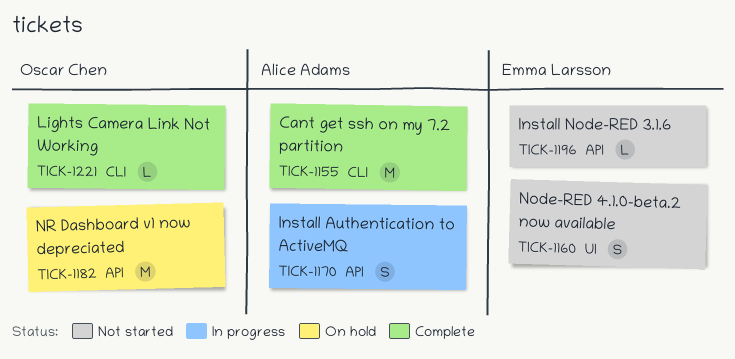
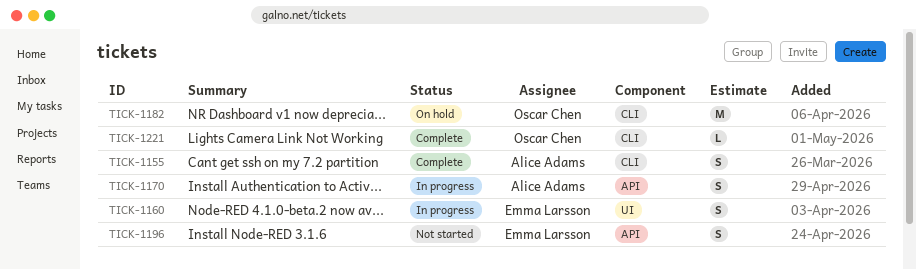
TICK-1155, estimate: M -> S
TICK-1160, status: Not started -> In progress
TICK-1182, label: API -> CLI
TICK-1196, estimate: L -> S

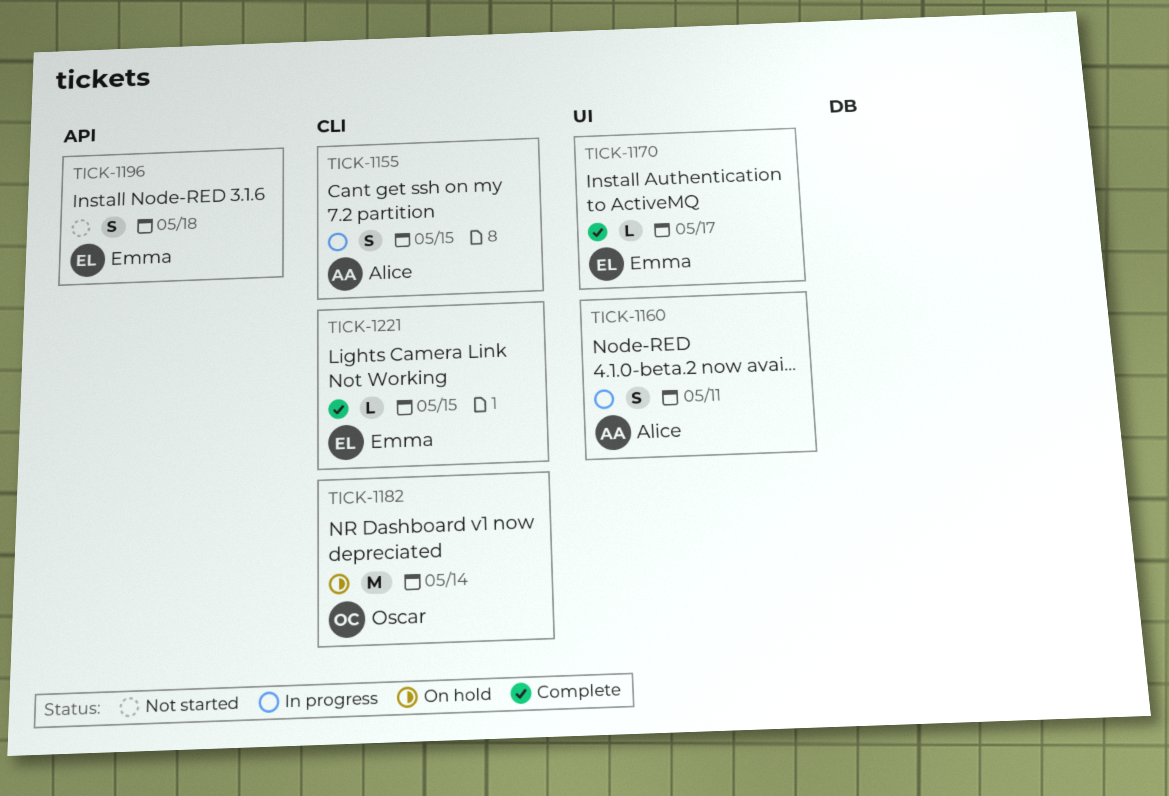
TICK-1155, status: Complete -> In progress
TICK-1160, owner: Emma Larsson -> Alice Adams
TICK-1170, status: In progress -> Complete
TICK-1170, owner: Alice Adams -> Emma Larsson
TICK-1170, label: API -> UI
TICK-1170, estimate: S -> L
TICK-1221, owner: Oscar Chen -> Emma Larsson

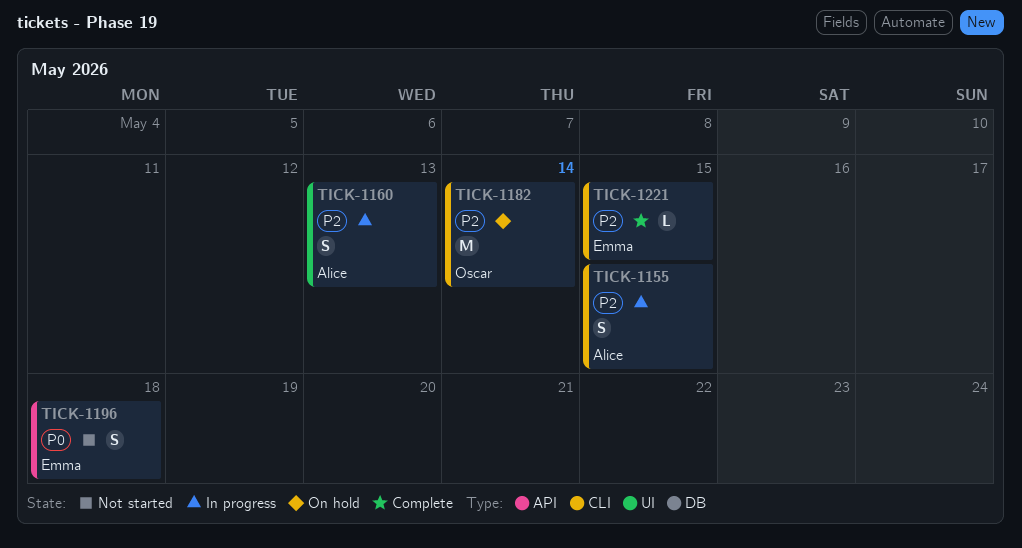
TICK-1160, due: May 11 -> May 13
TICK-1170: present -> none

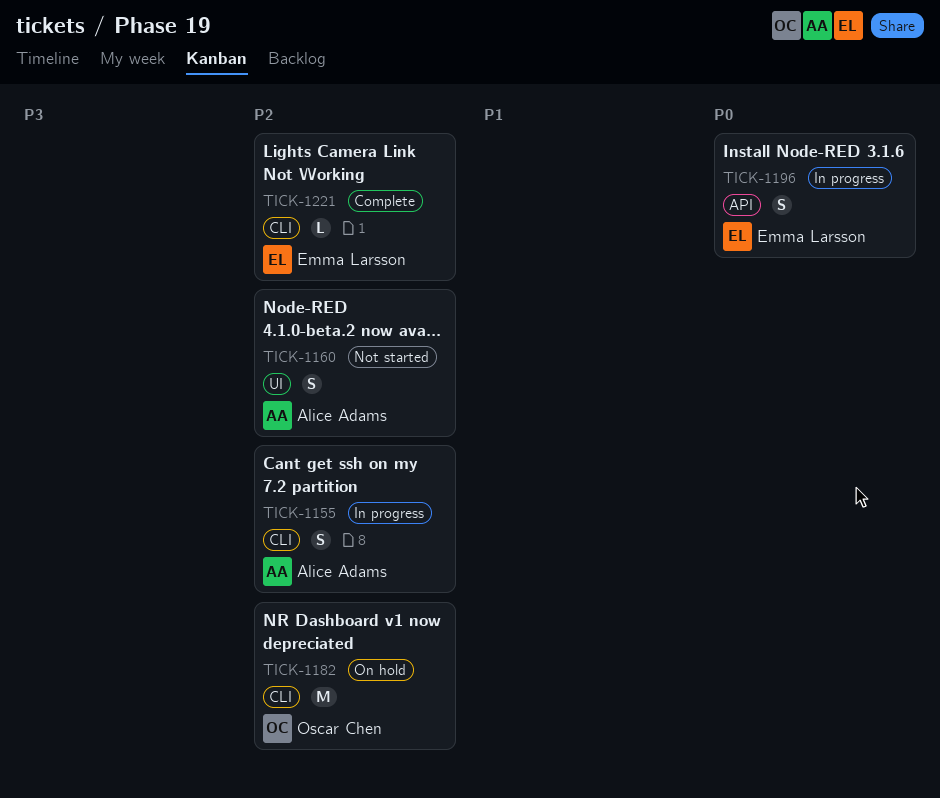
TICK-1160, status: In progress -> Not started
TICK-1196, status: Not started -> In progress

